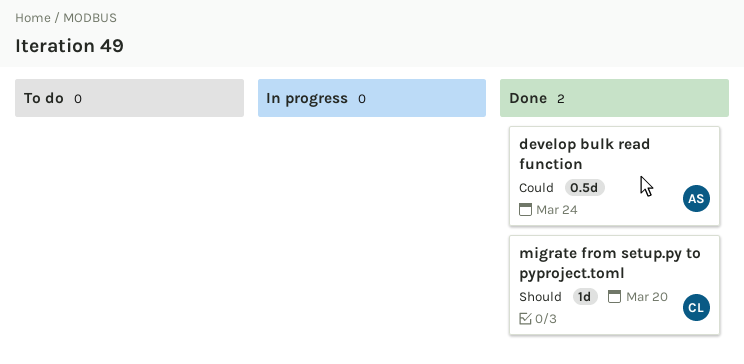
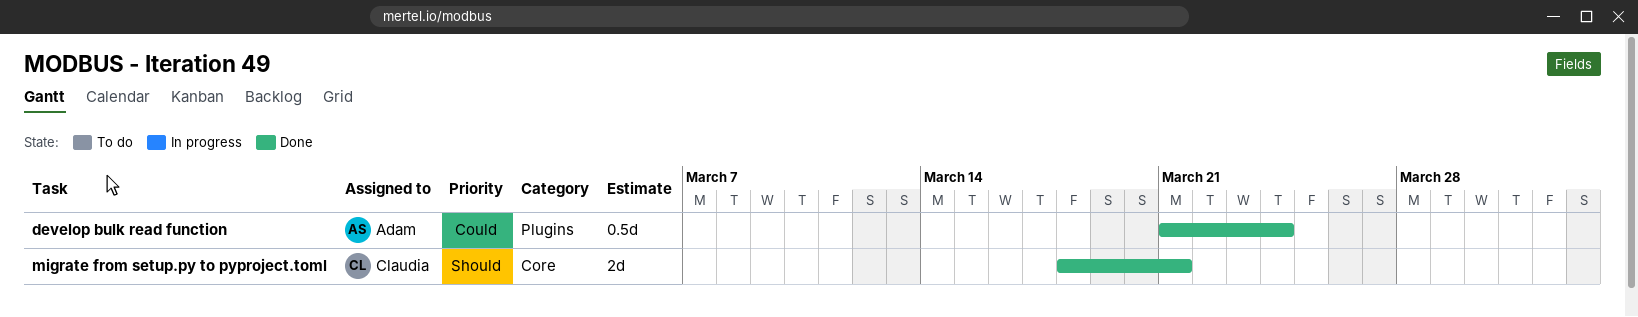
migrate from setup.py to pyproject.toml, estimate: 1d -> 2d
migrate from setup.py to pyproject.toml, due: Mar 20 -> Mar 21

